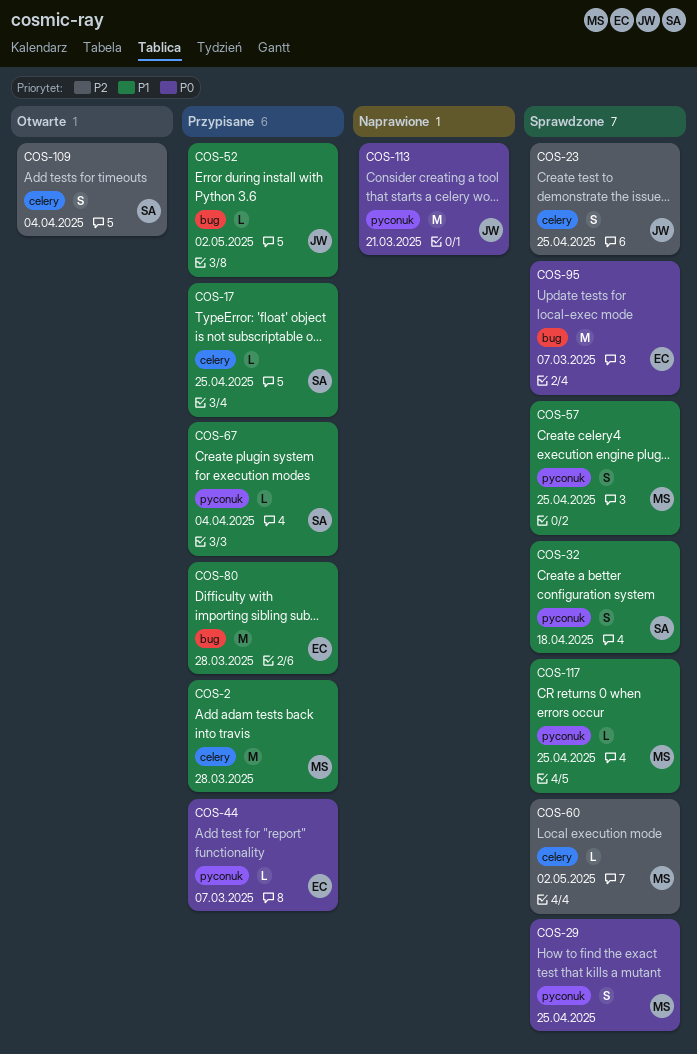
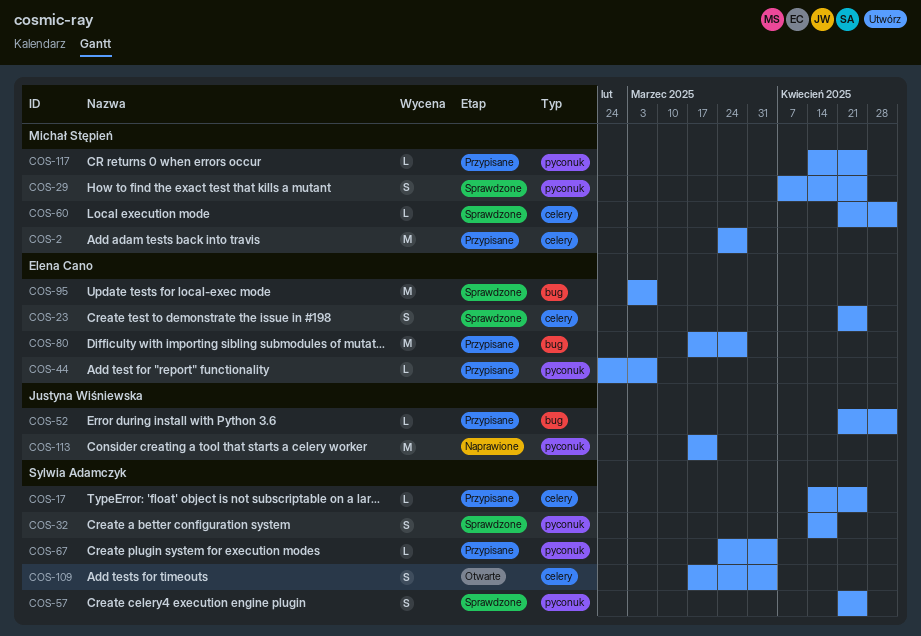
COS-23, owner: Justyna Wiśniewska -> Elena Cano
COS-57, owner: Michał Stępień -> Sylwia Adamczyk
COS-117, status: Sprawdzone -> Przypisane

